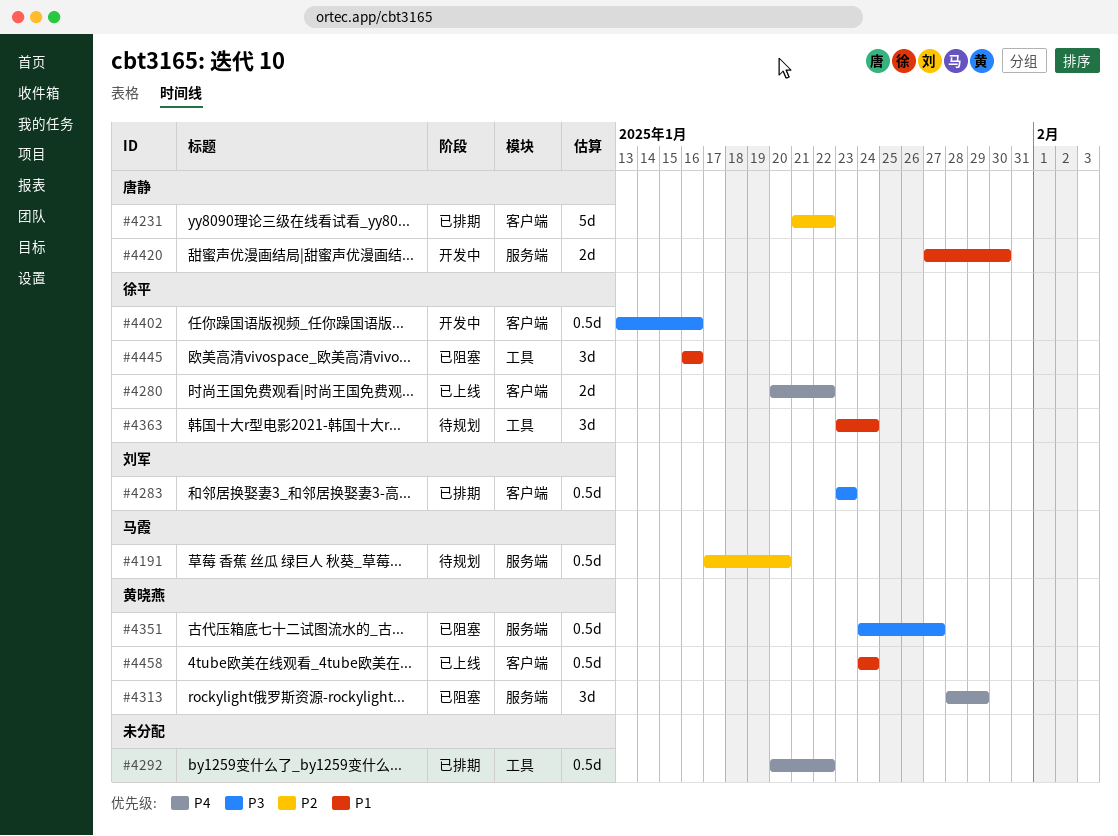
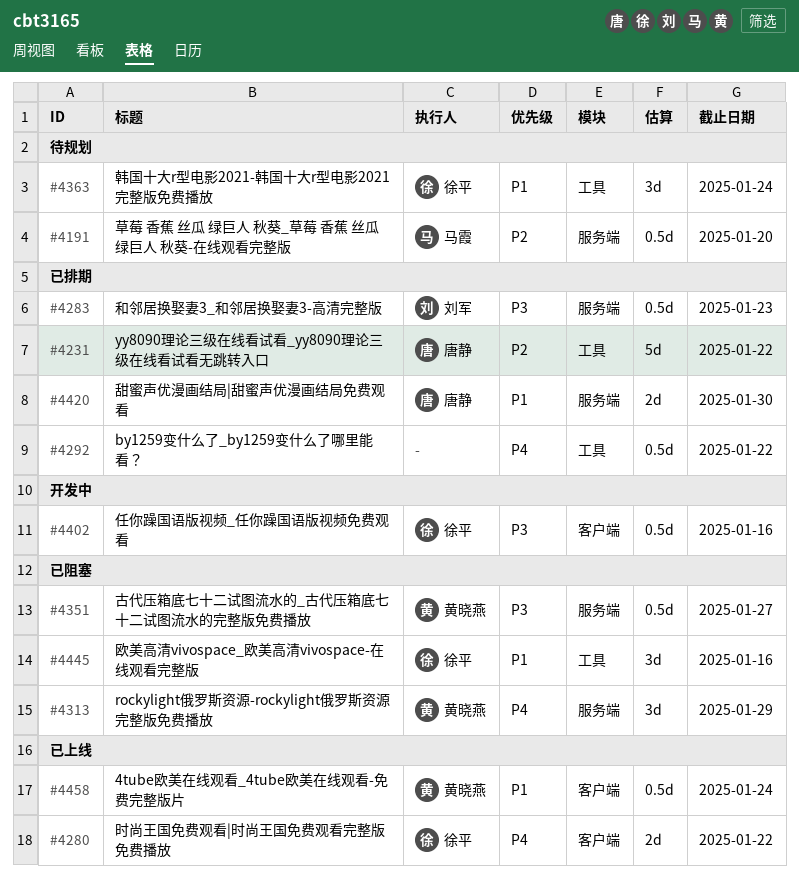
#4231, label: 客户端 -> 工具
#4283, label: 客户端 -> 服务端
#4420, status: 开发中 -> 已排期

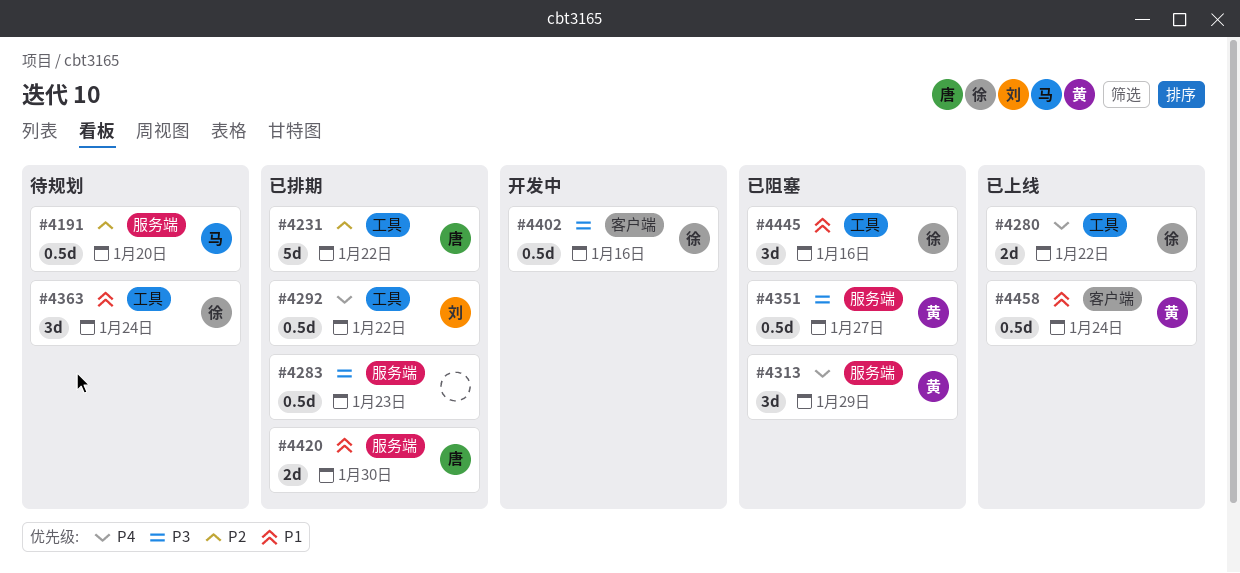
#4280, label: 客户端 -> 工具
#4283, owner: 刘军 -> none
#4292, owner: none -> 刘军

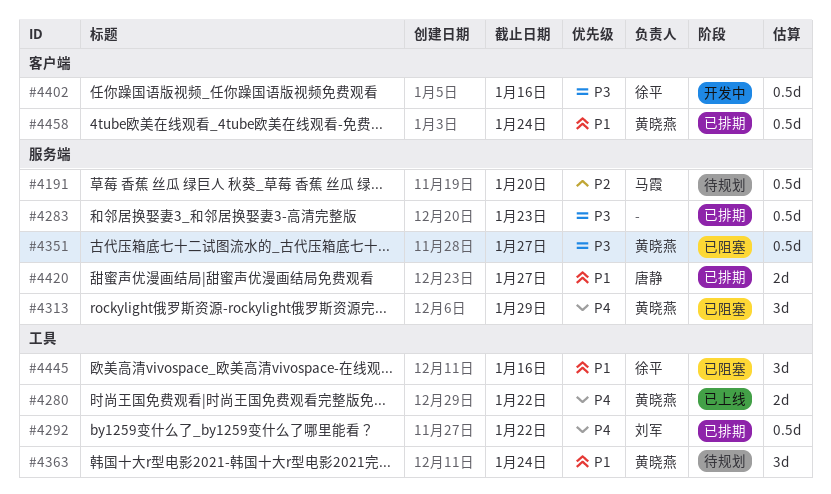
#4231: present -> none
#4280, owner: 徐平 -> 黄晓燕
#4363, owner: 徐平 -> 黄晓燕
#4420, due: Jan 30 -> Jan 27
#4458, status: 已上线 -> 已排期

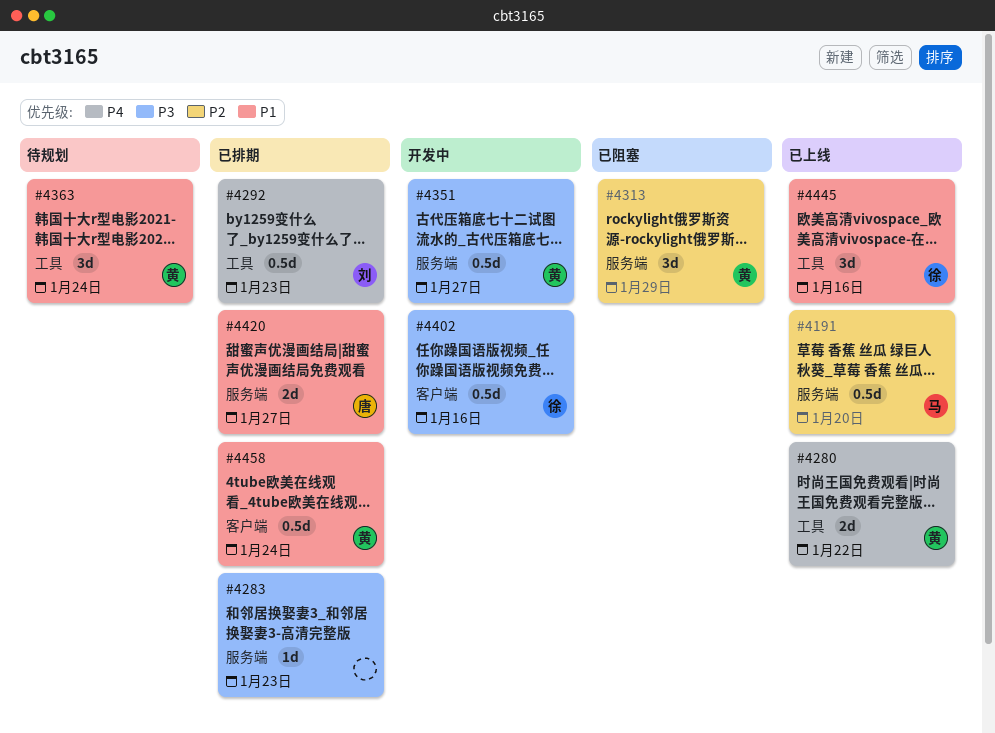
#4191, status: 待规划 -> 已上线
#4283, estimate: 0.5d -> 1d
#4292, due: Jan 22 -> Jan 23
#4313, priority: P4 -> P2
#4351, status: 已阻塞 -> 开发中
#4445, status: 已阻塞 -> 已上线

